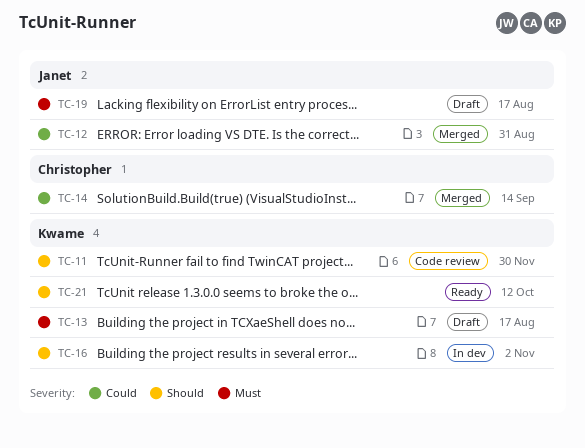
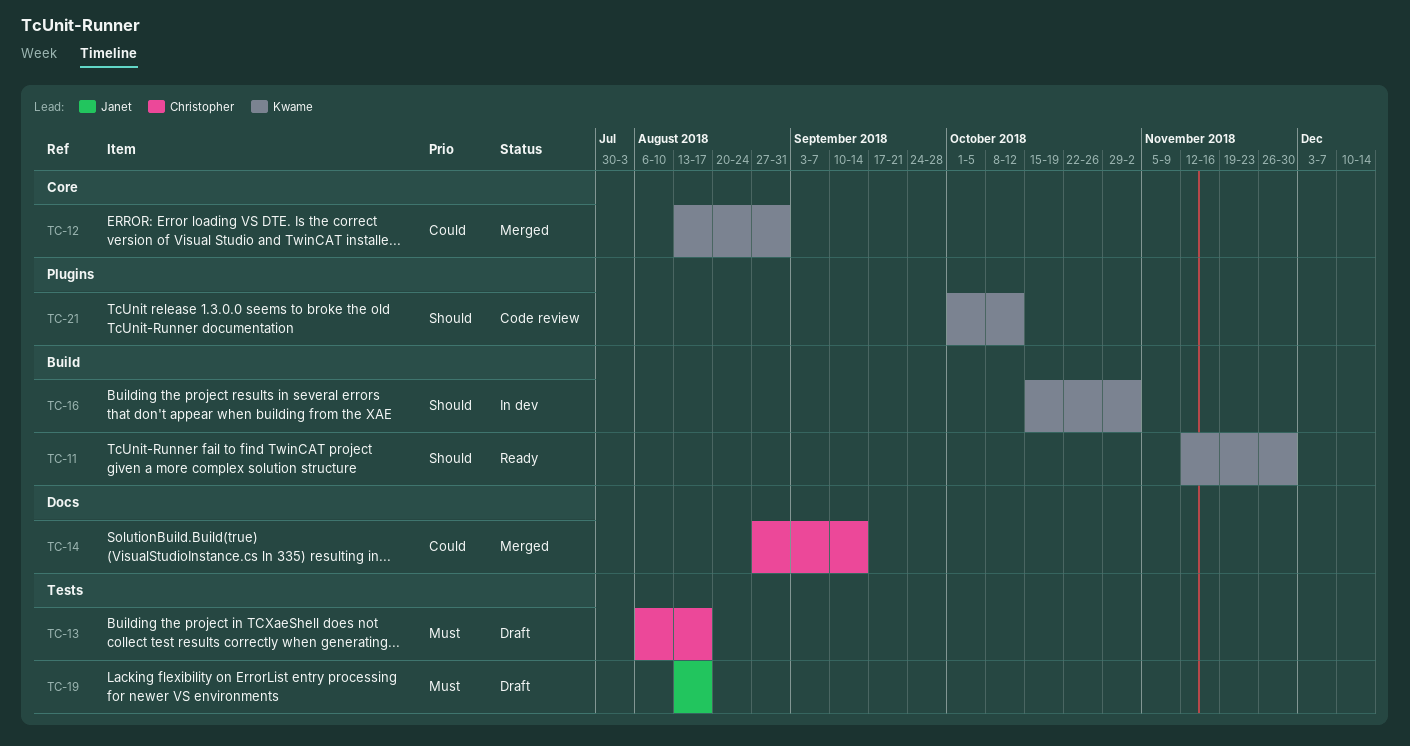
TC-11, status: Code review -> Ready
TC-12, owner: Janet -> Kwame
TC-13, owner: Kwame -> Christopher
TC-21, status: Ready -> Code review

